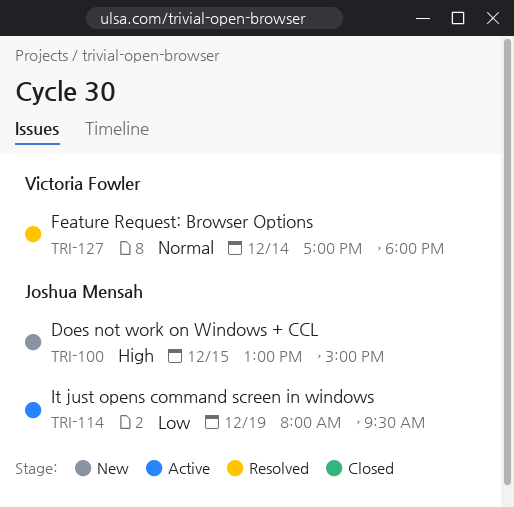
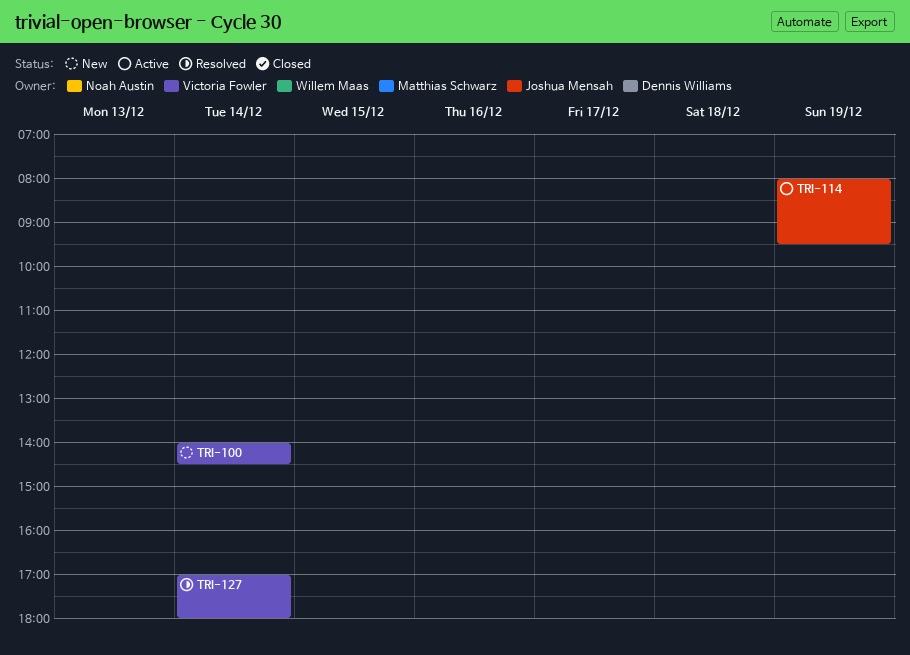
TRI-100, owner: Joshua Mensah -> Victoria Fowler
TRI-100, day: Dec 15 -> Dec 14
TRI-100, begins: 13:00 -> 14:00
TRI-100, ends: 15:00 -> 14:30

